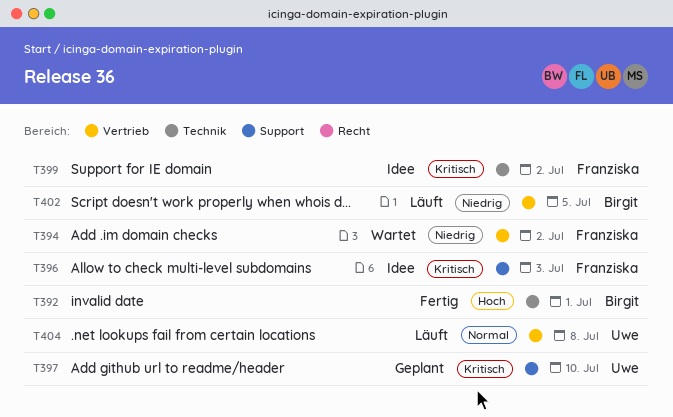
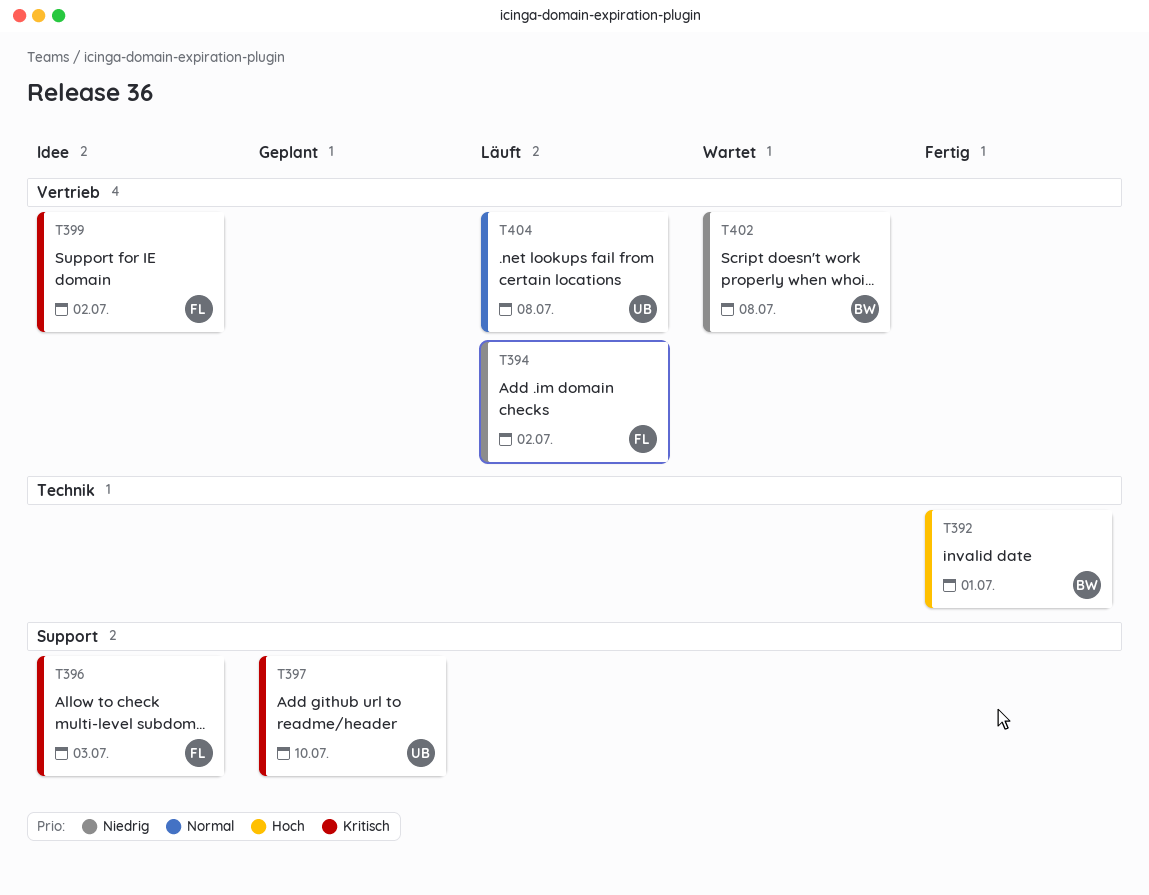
T394, status: Wartet -> Läuft
T399, label: Technik -> Vertrieb
T402, status: Läuft -> Wartet
T402, due: Jul 5 -> Jul 8

